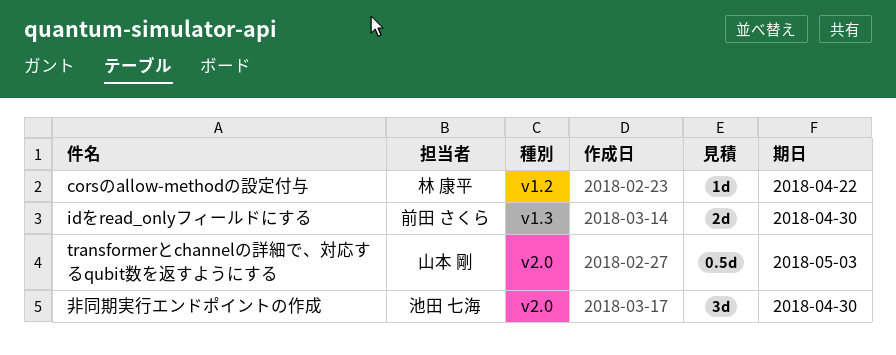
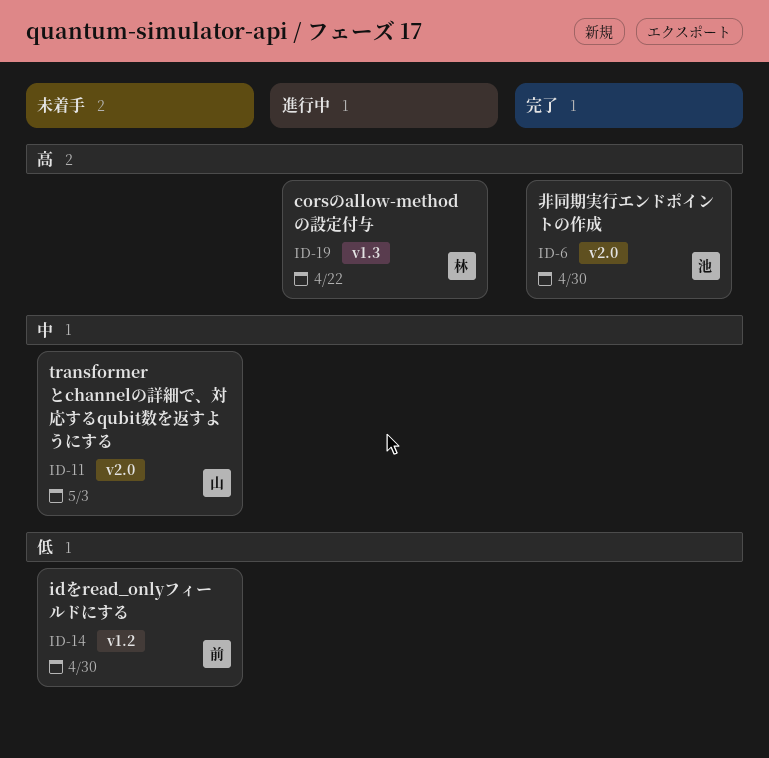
corsのallow-methodの設定付与, label: v1.2 -> v1.3
idをread_onlyフィールドにする, label: v1.3 -> v1.2

